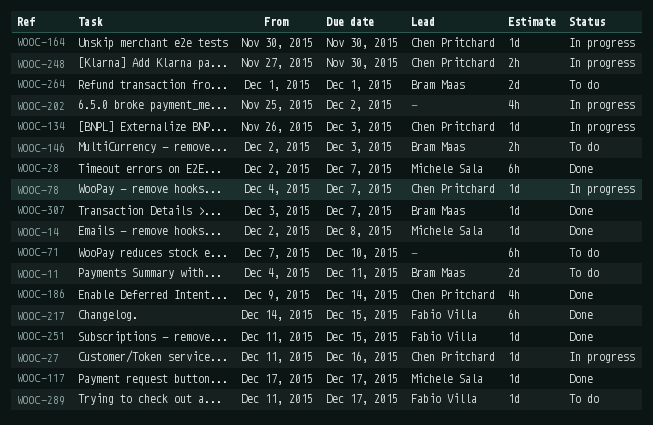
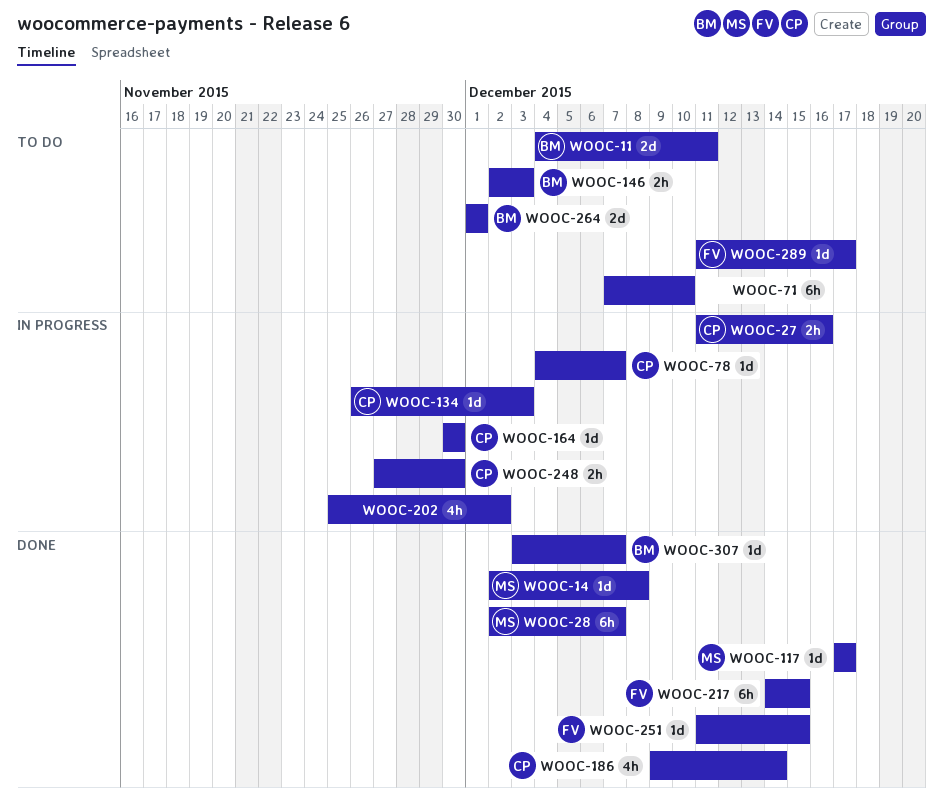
WOOC-27, estimate: 1d -> 2h

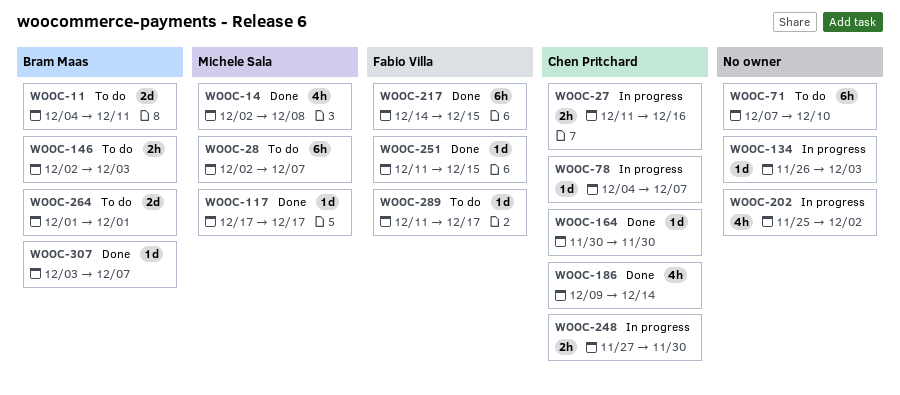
WOOC-14, estimate: 1d -> 4h
WOOC-28, status: Done -> To do
WOOC-134, owner: Chen Pritchard -> none
WOOC-164, status: In progress -> Done

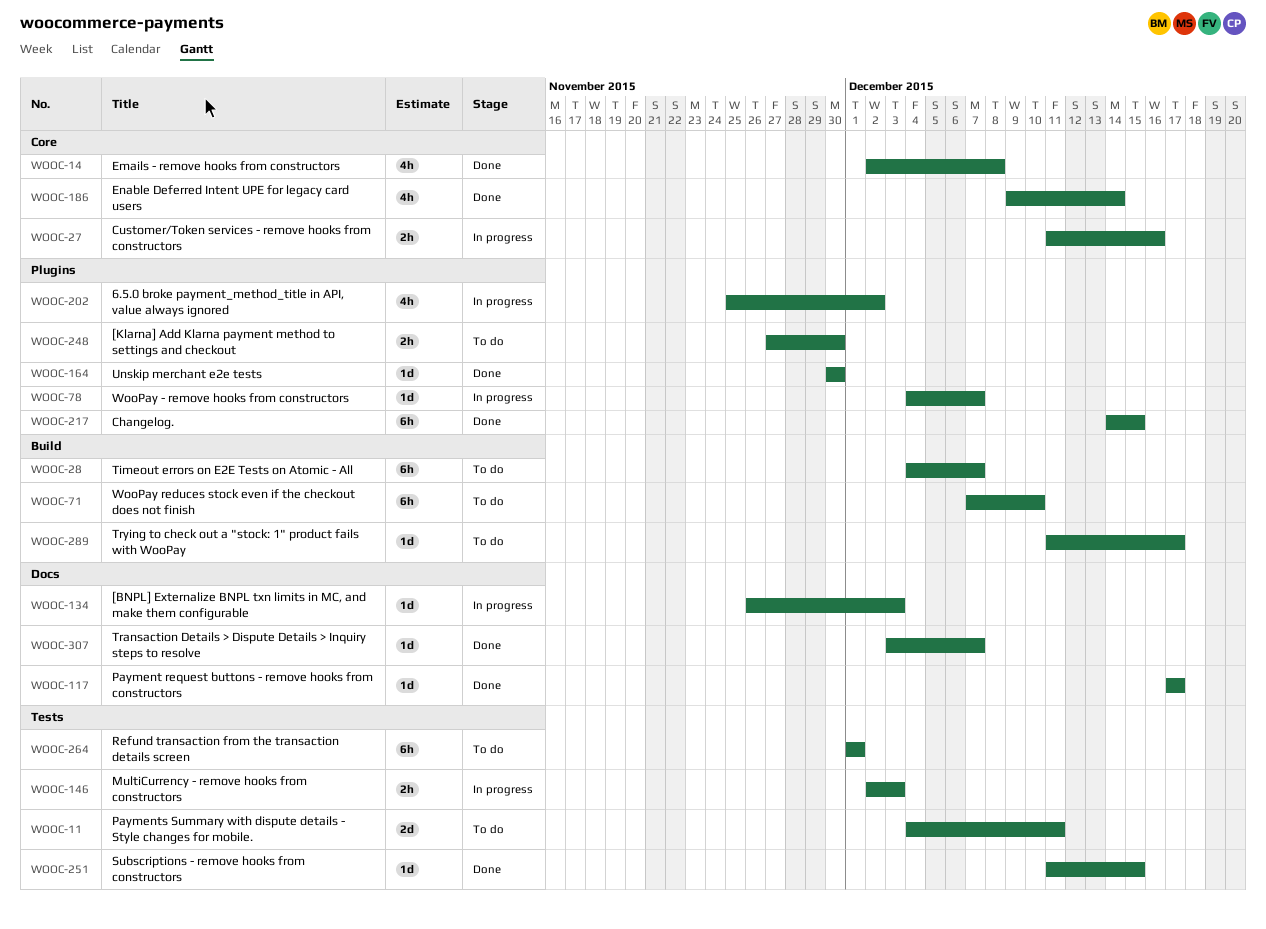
WOOC-28, start: Dec 2 -> Dec 4
WOOC-146, status: To do -> In progress
WOOC-248, status: In progress -> To do
WOOC-264, estimate: 2d -> 6h

